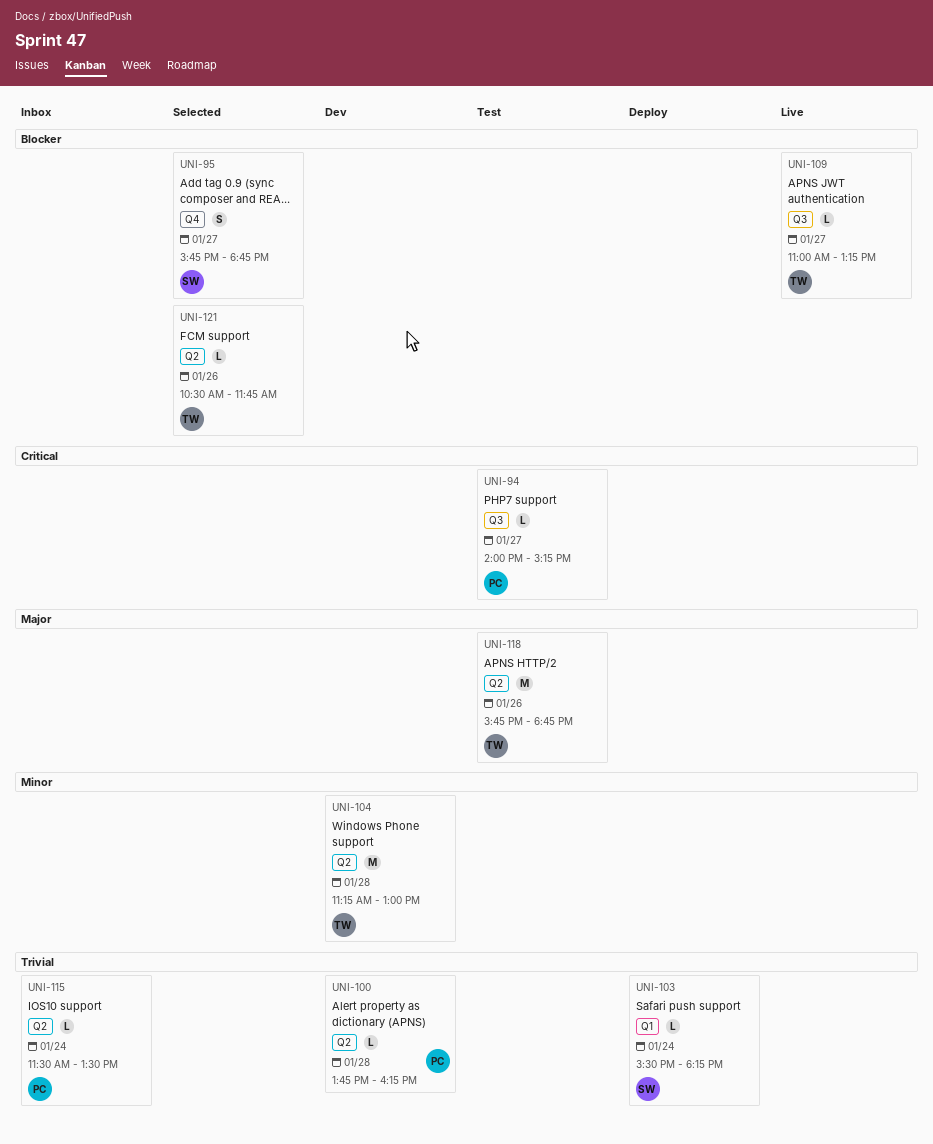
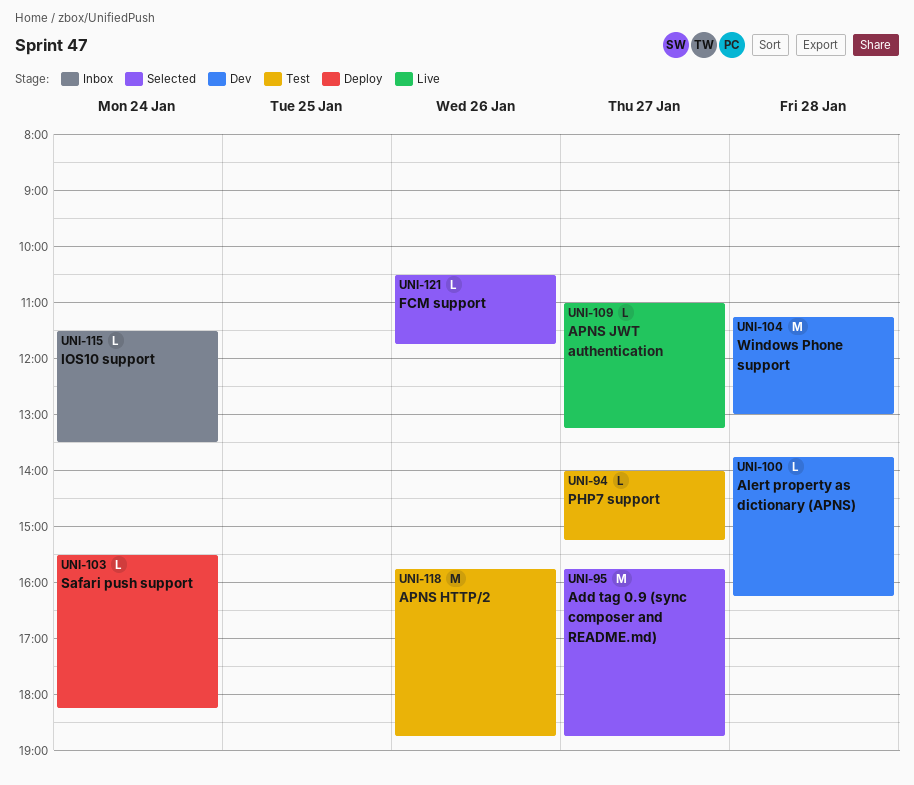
UNI-95, estimate: S -> M

